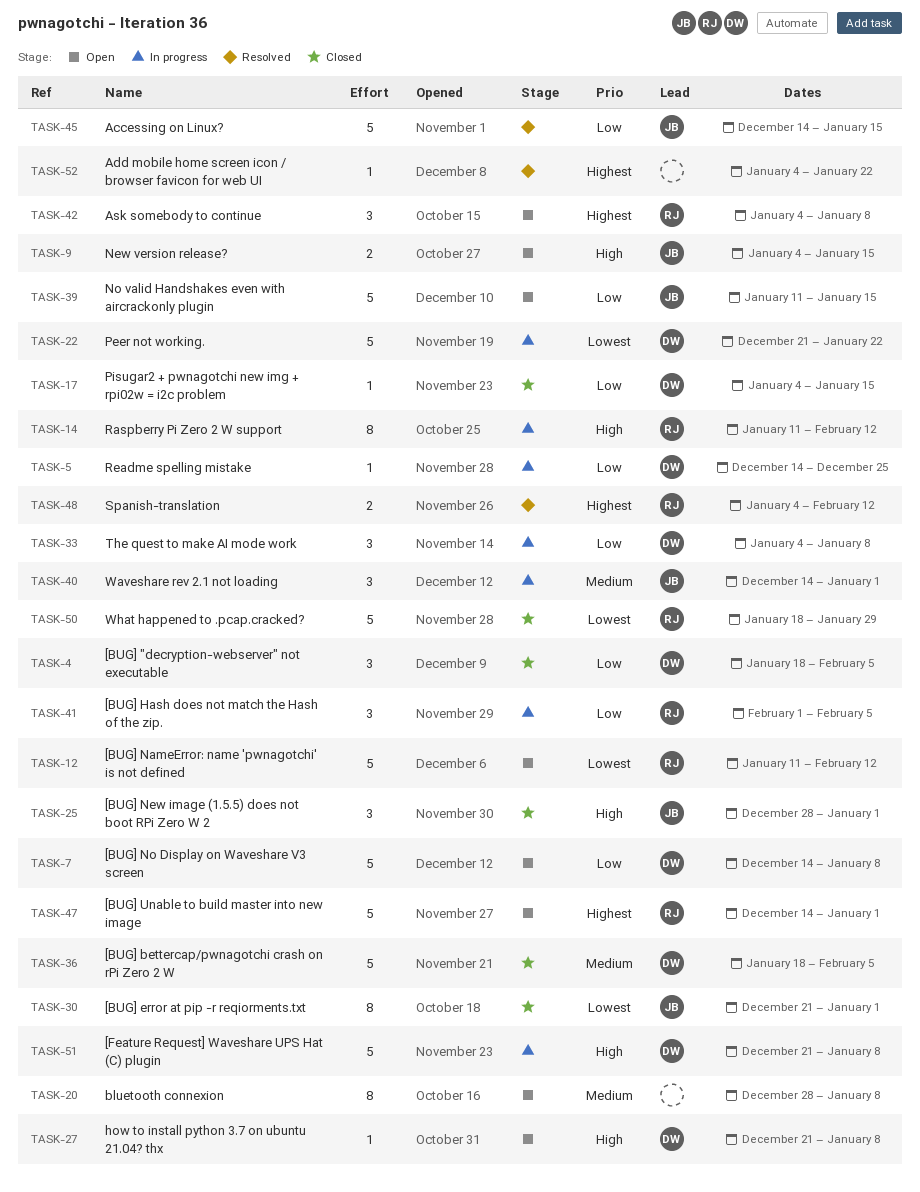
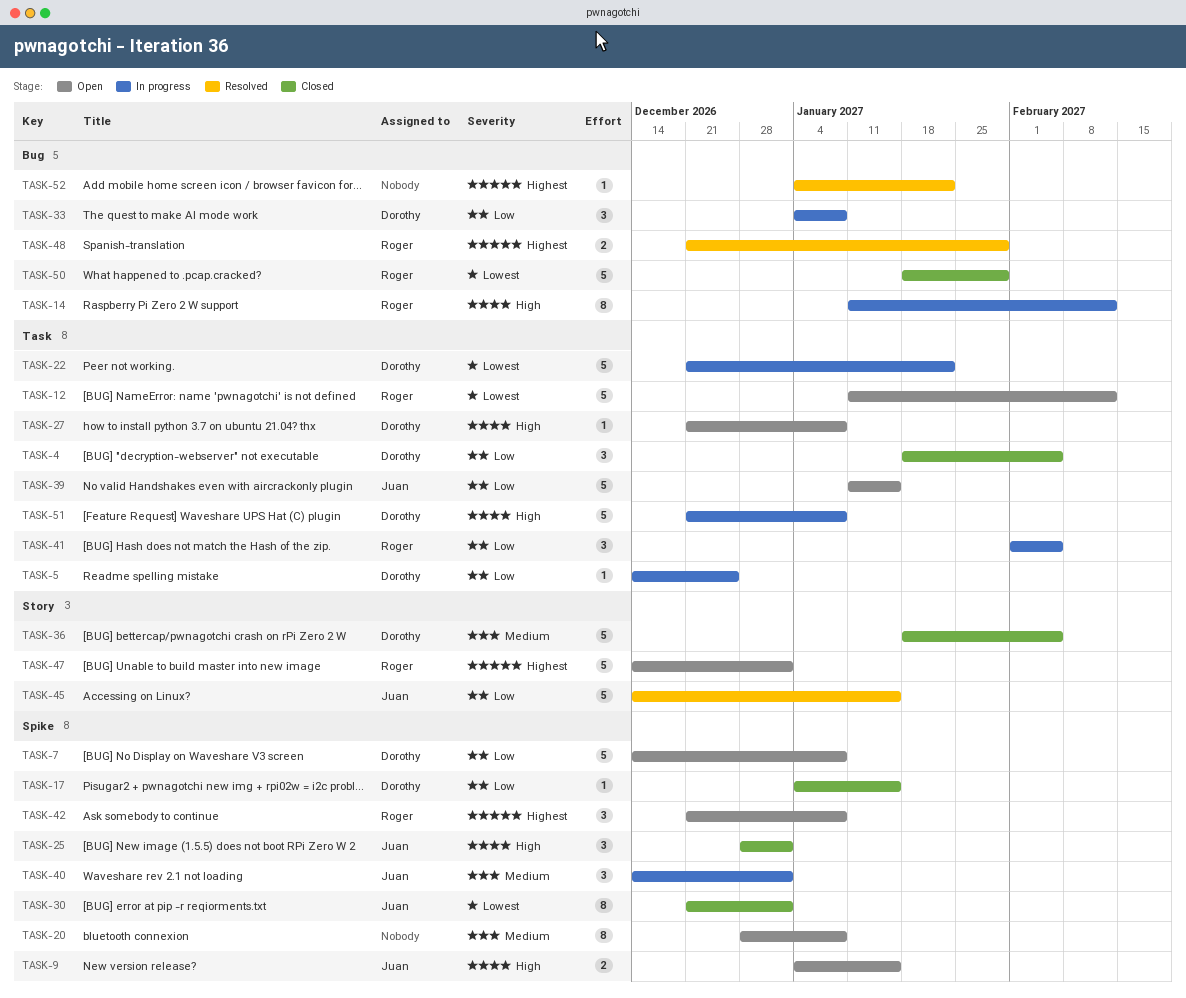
TASK-42, start: Jan 4 -> Dec 21
TASK-48, start: Jan 4 -> Dec 21
TASK-48, due: Feb 12 -> Jan 29

